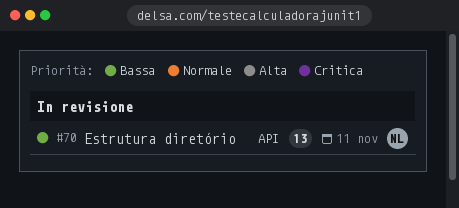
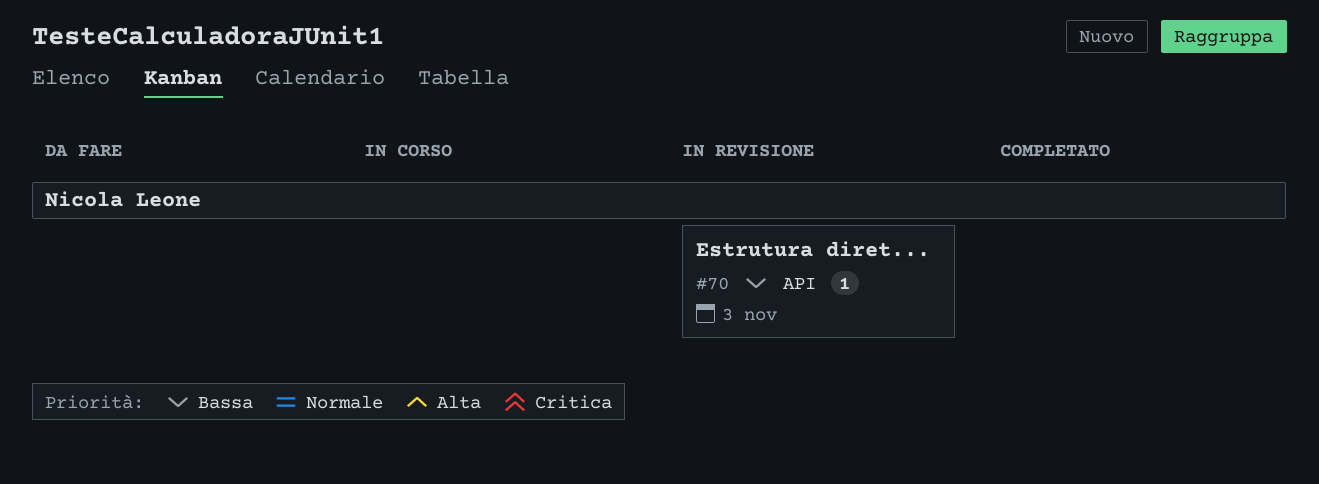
#70, estimate: 13 -> 1
#70, due: Nov 11 -> Nov 3

